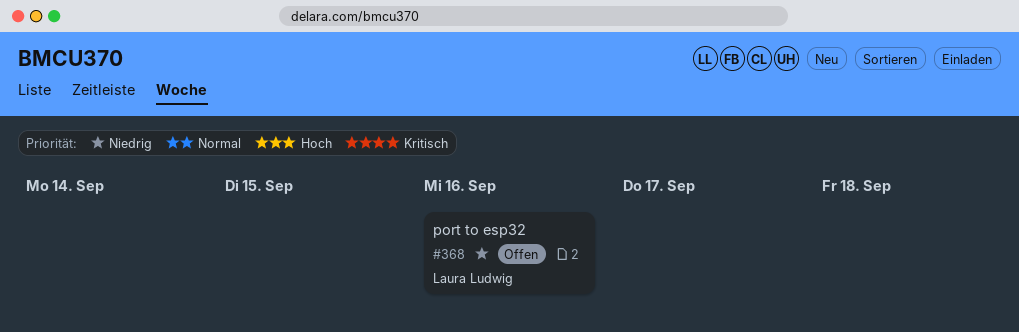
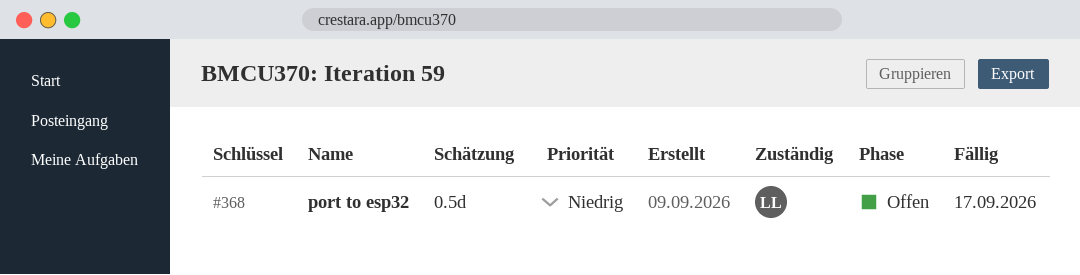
#368, due: Sep 16 -> Sep 17

